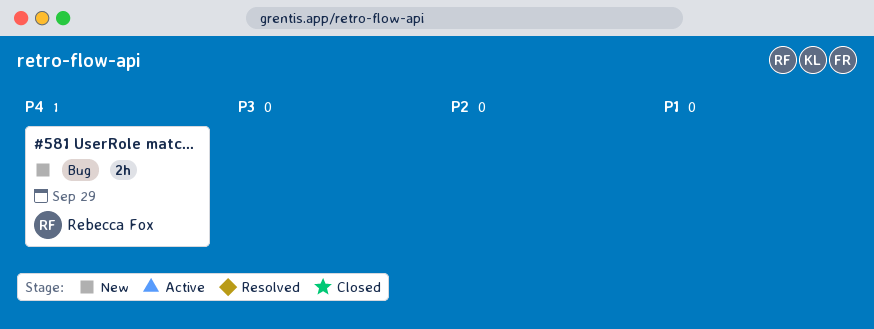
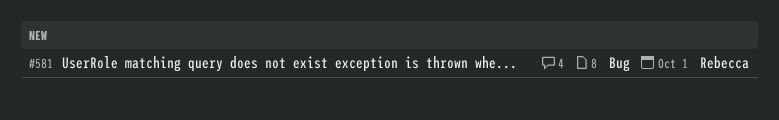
#581, due: Sep 29 -> Oct 1

